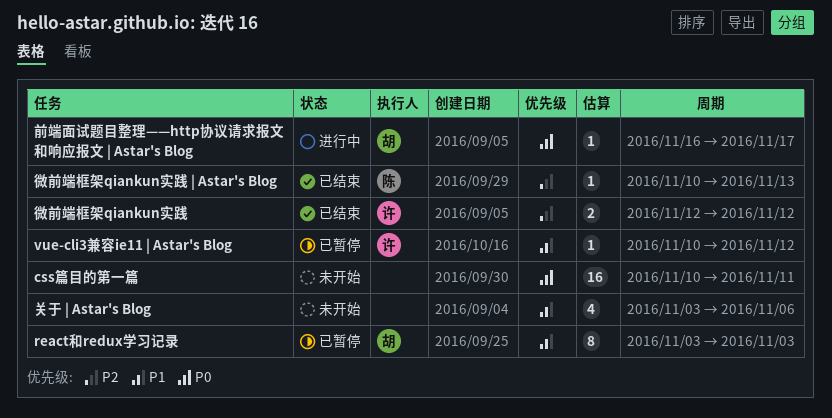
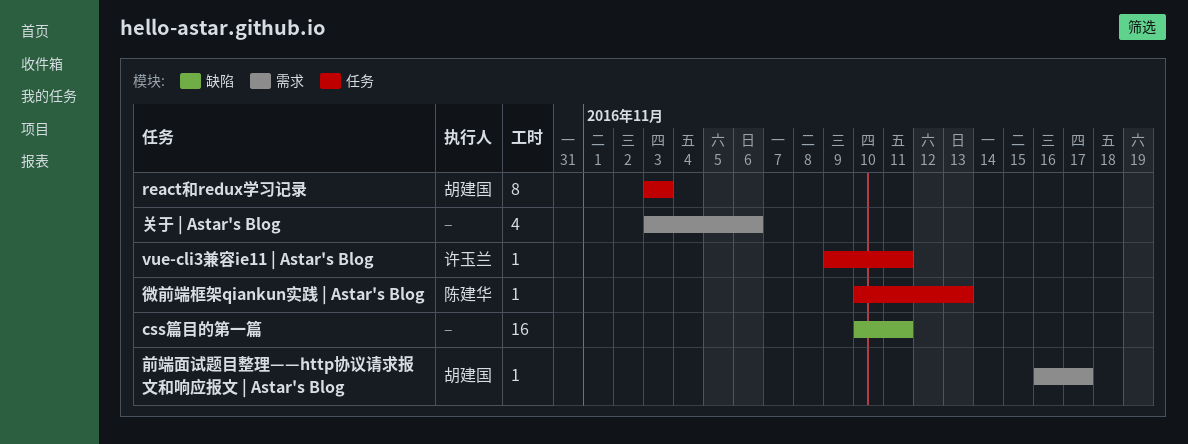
vue-cli3兼容ie11 | Astar's Blog, start: Nov 10 -> Nov 9
vue-cli3兼容ie11 | Astar's Blog, due: Nov 12 -> Nov 11
微前端框架qiankun实践: present -> none

